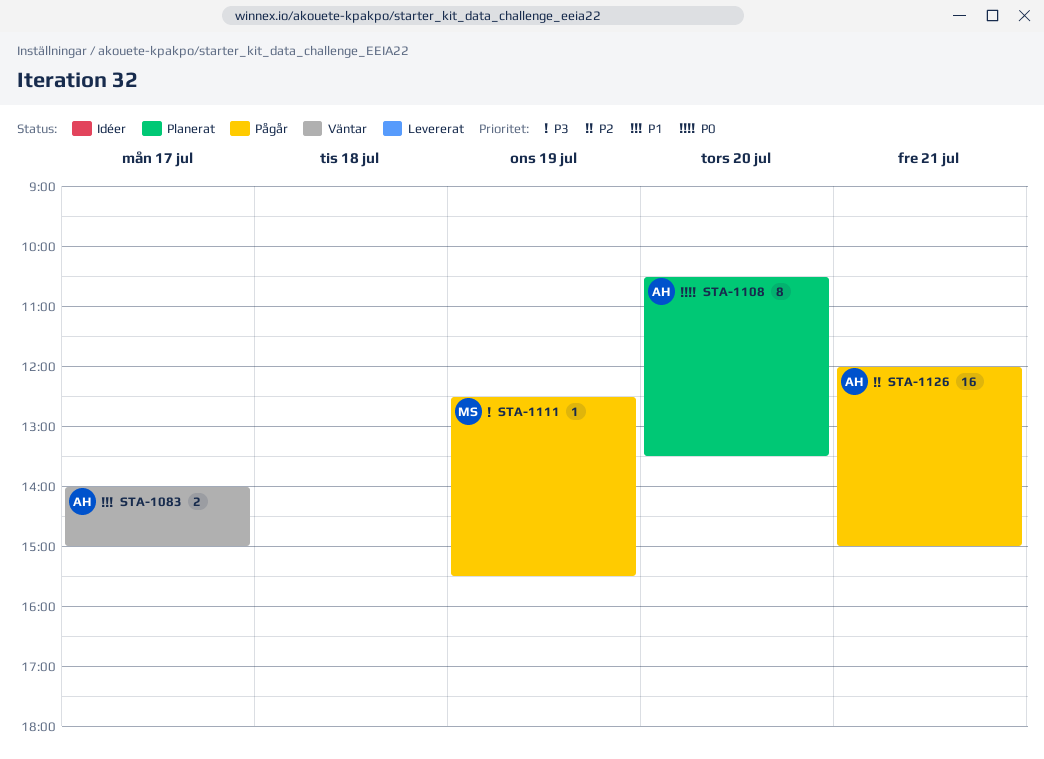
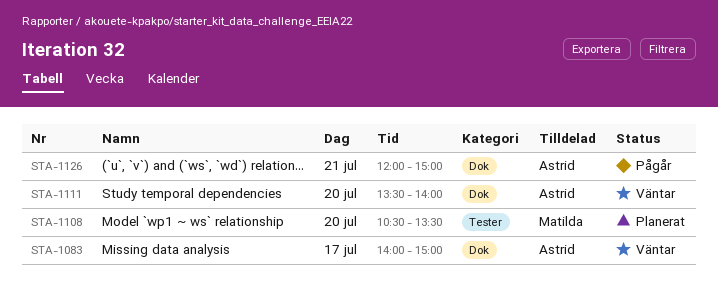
STA-1108, owner: Astrid -> Matilda
STA-1111, status: Pågår -> Väntar
STA-1111, owner: Matilda -> Astrid
STA-1111, day: Jul 19 -> Jul 20
STA-1111, begins: 12:30 -> 13:30
STA-1111, ends: 15:30 -> 14:00

